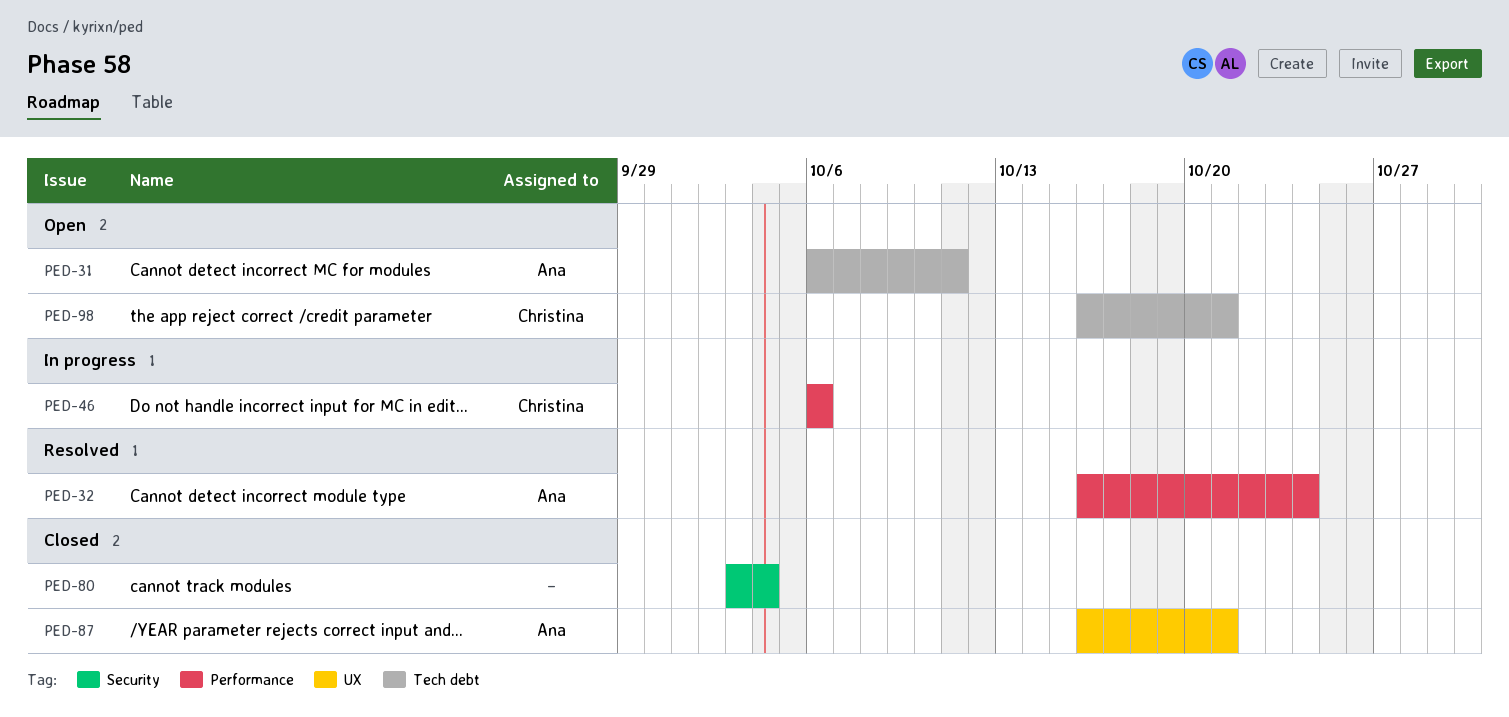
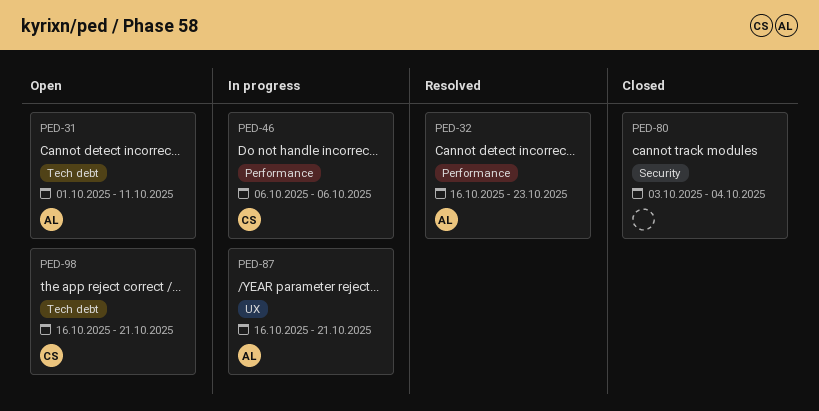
PED-31, start: Oct 6 -> Oct 1
PED-32, due: Oct 24 -> Oct 23
PED-87, status: Closed -> In progress

